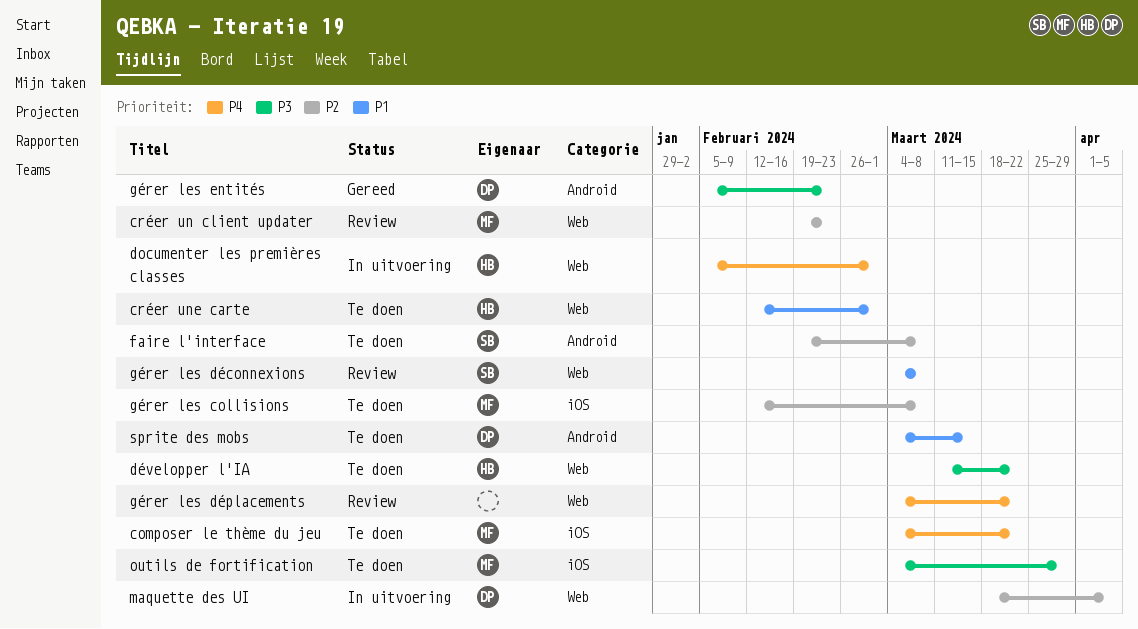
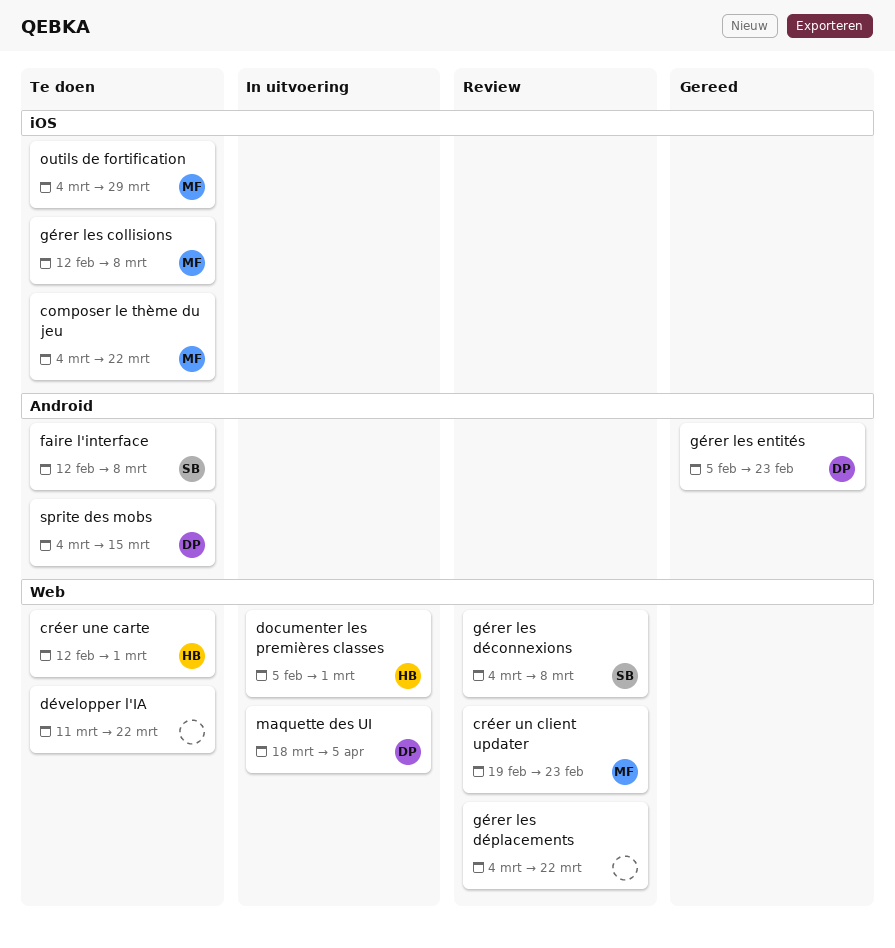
développer l'IA, owner: HB -> none
faire l'interface, start: Feb 19 -> Feb 12

